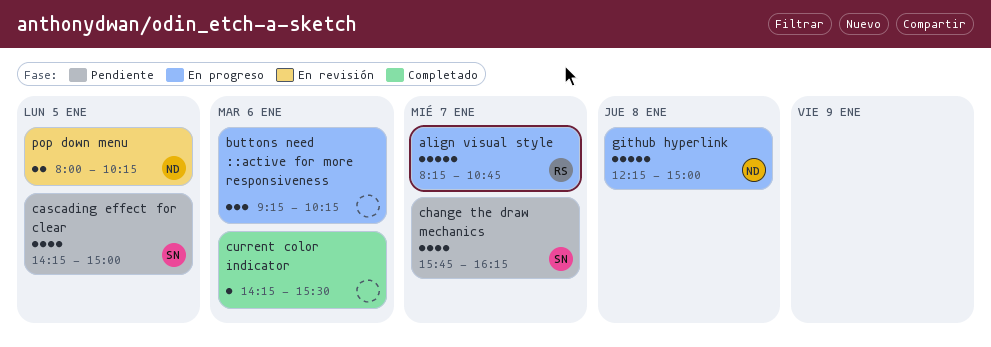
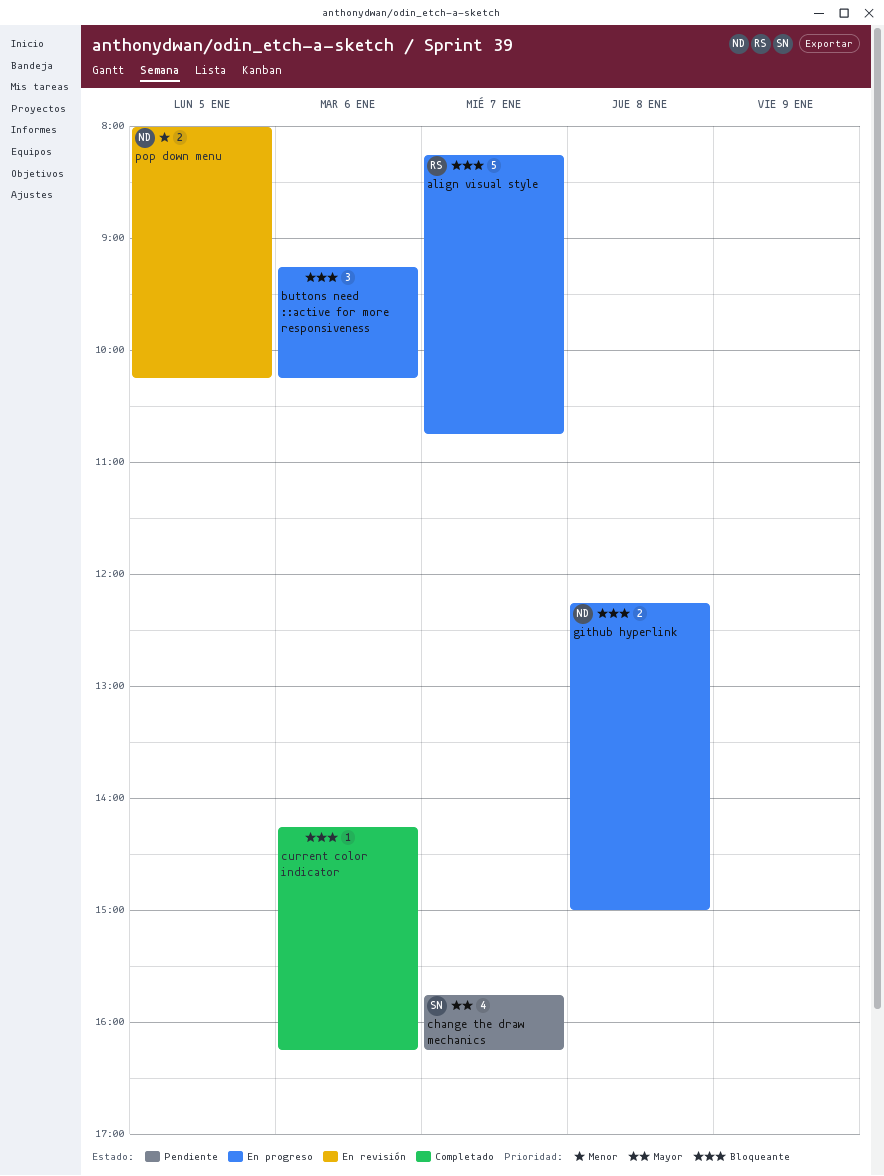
cascading effect for clear: present -> none
current color indicator, ends: 15:30 -> 16:15
github hyperlink, estimate: 5 -> 2

